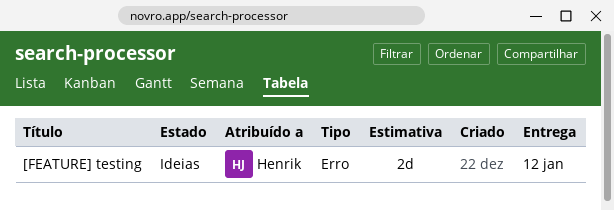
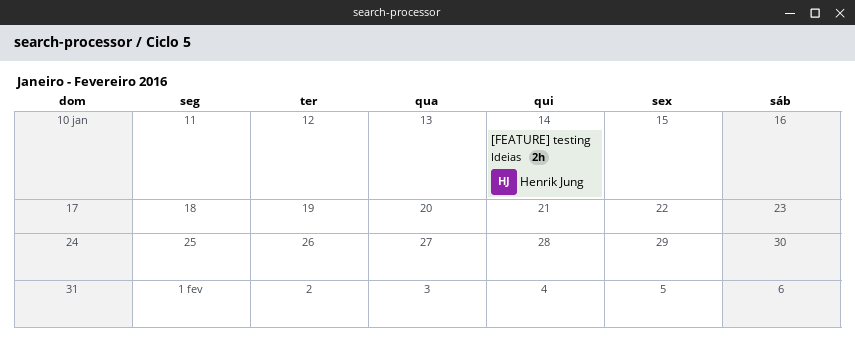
[FEATURE] testing, estimate: 2d -> 2h
[FEATURE] testing, due: Jan 12 -> Jan 14

